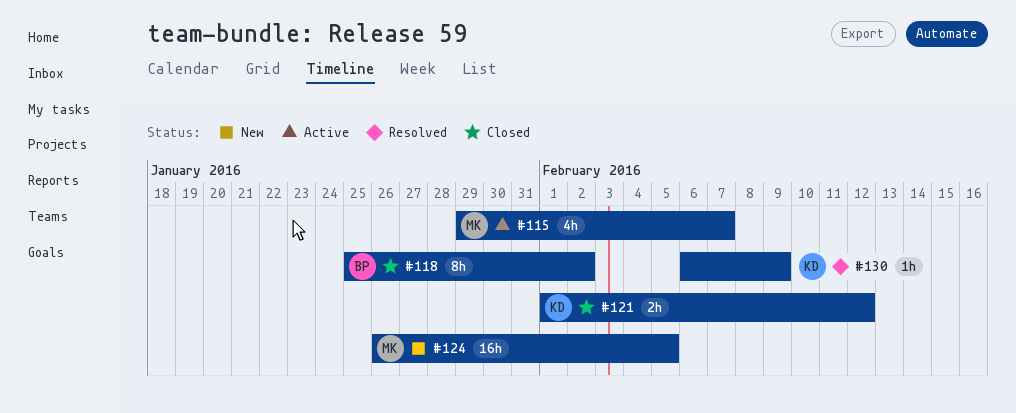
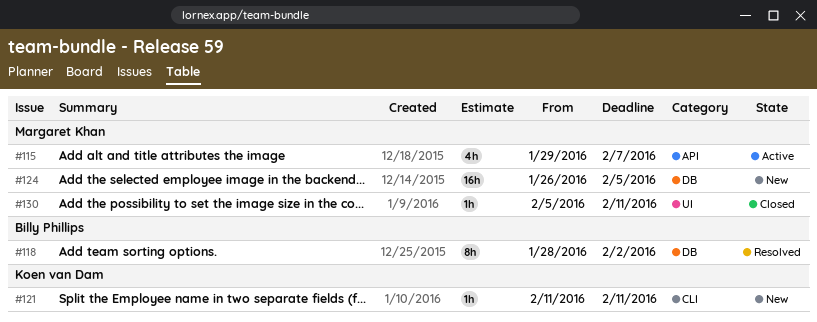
#118, status: Closed -> Resolved
#118, start: Jan 25 -> Jan 28
#121, status: Closed -> New
#121, estimate: 2h -> 1h
#121, start: Feb 1 -> Feb 11
#121, due: Feb 12 -> Feb 11
#130, status: Resolved -> Closed
#130, owner: Koen van Dam -> Margaret Khan
#130, start: Feb 6 -> Feb 5
#130, due: Feb 9 -> Feb 11

